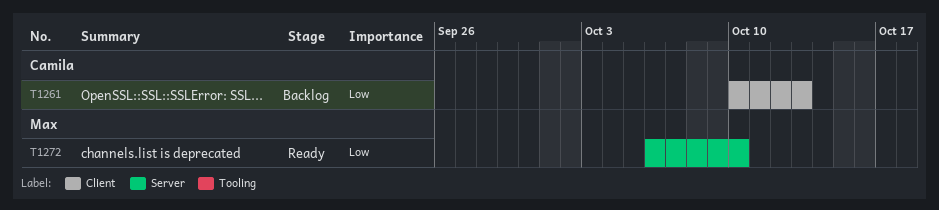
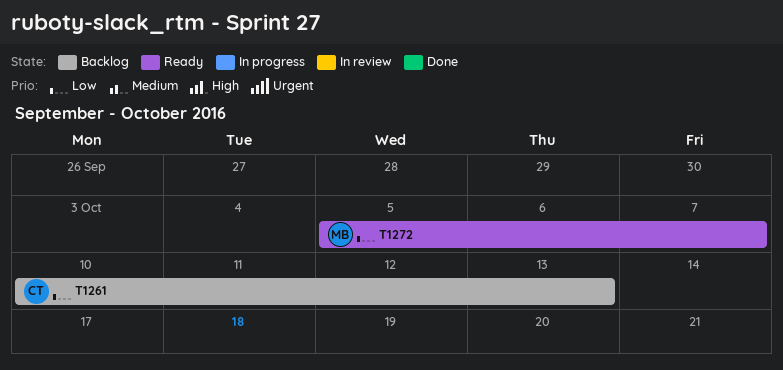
T1272, start: Oct 6 -> Oct 5
T1272, due: Oct 10 -> Oct 7

